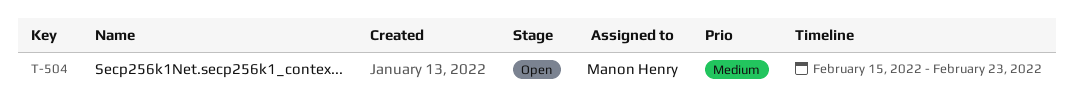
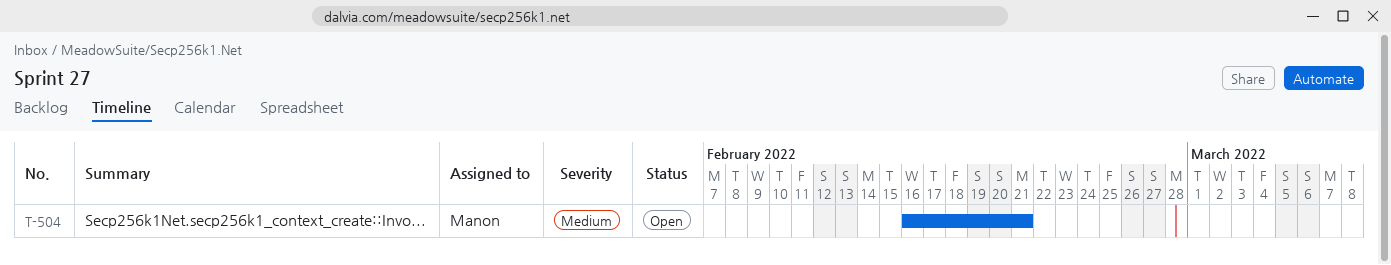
T-504, start: Feb 15 -> Feb 16
T-504, due: Feb 23 -> Feb 21

